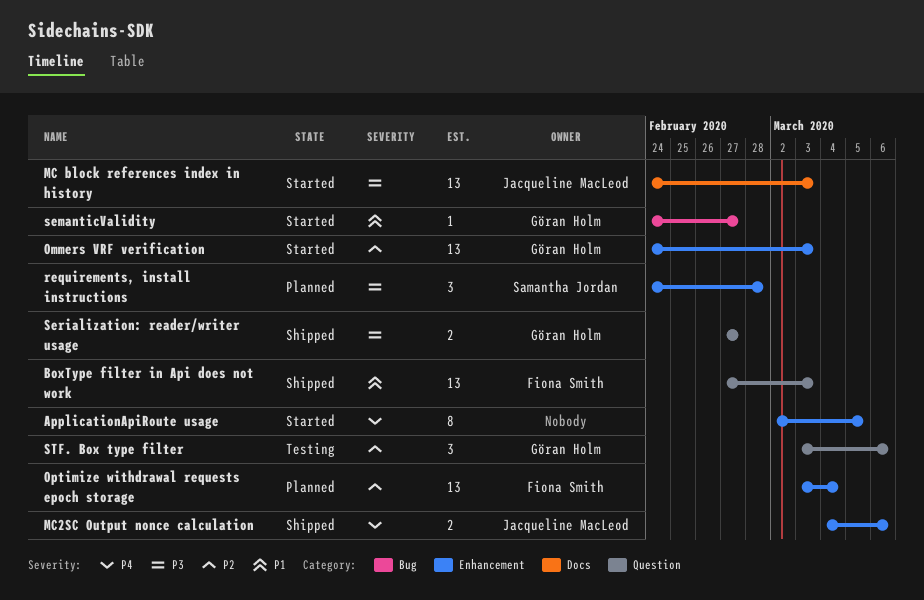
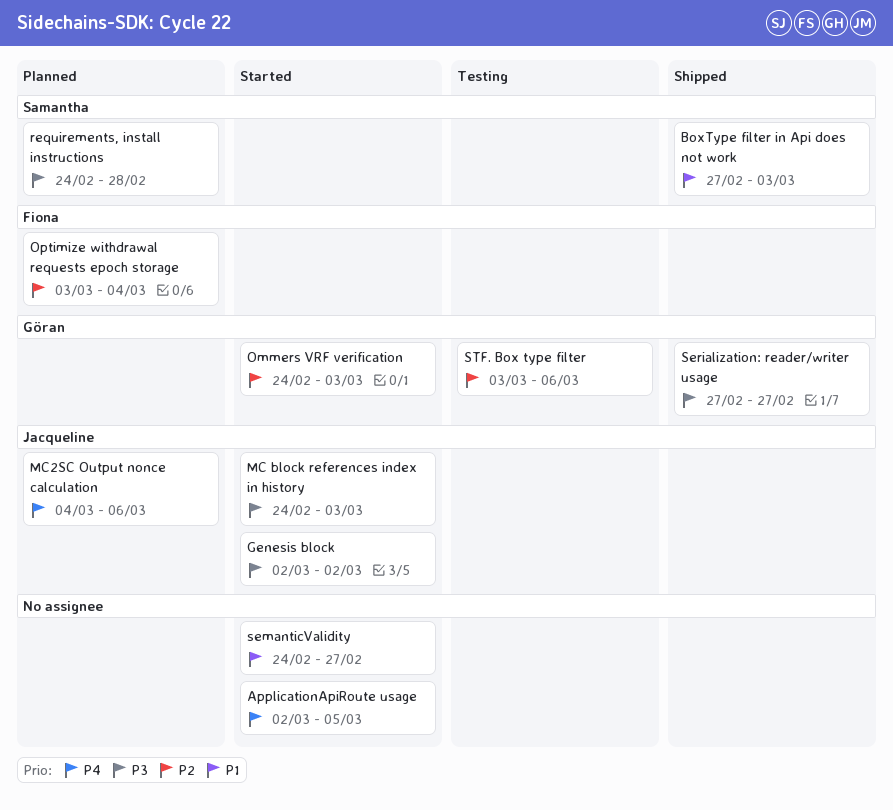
BoxType filter in Api does not work, owner: Fiona Smith -> Samantha Jordan
Genesis block: none -> present
MC2SC Output nonce calculation, status: Shipped -> Planned
semanticValidity, owner: Göran Holm -> none

